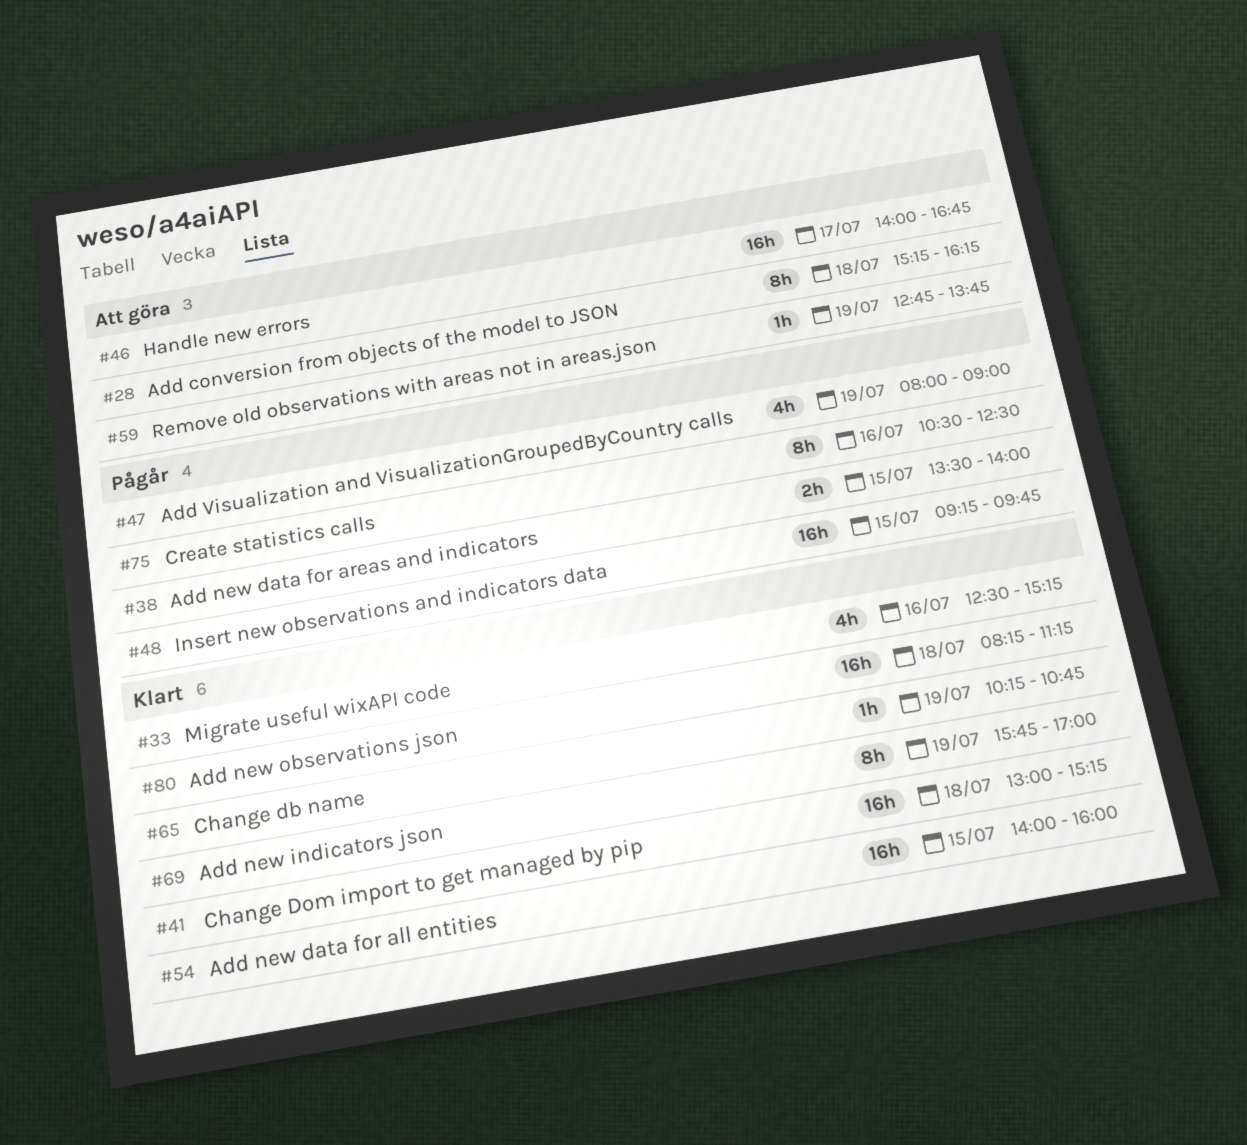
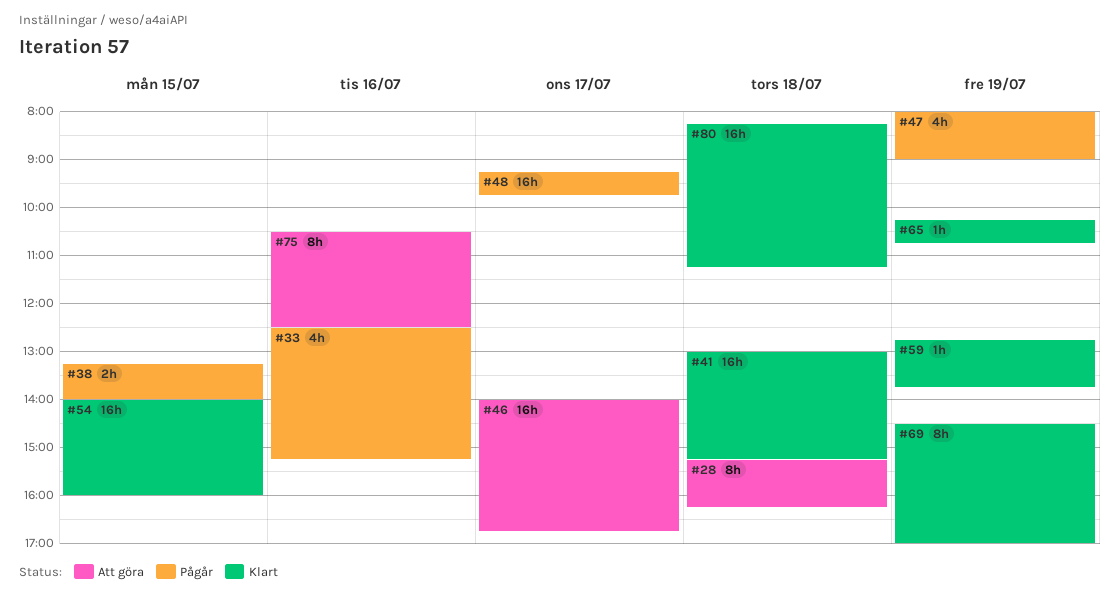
#33, status: Klart -> Pågår
#38, begins: 13:30 -> 13:15
#48, day: Jul 15 -> Jul 17
#59, status: Att göra -> Klart
#69, begins: 15:45 -> 14:30
#75, status: Pågår -> Att göra

